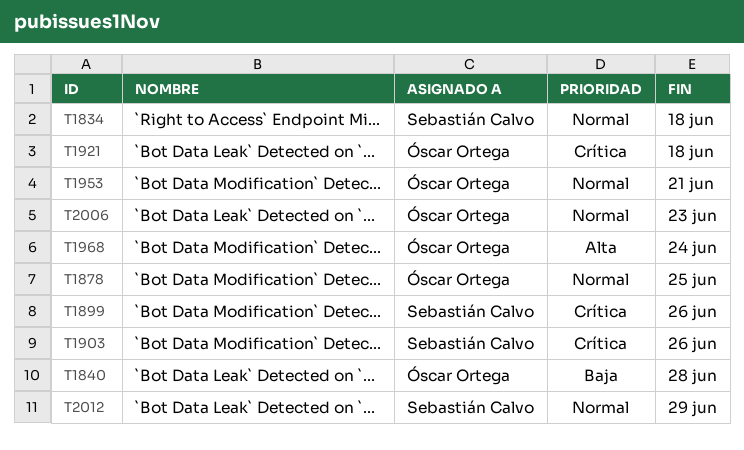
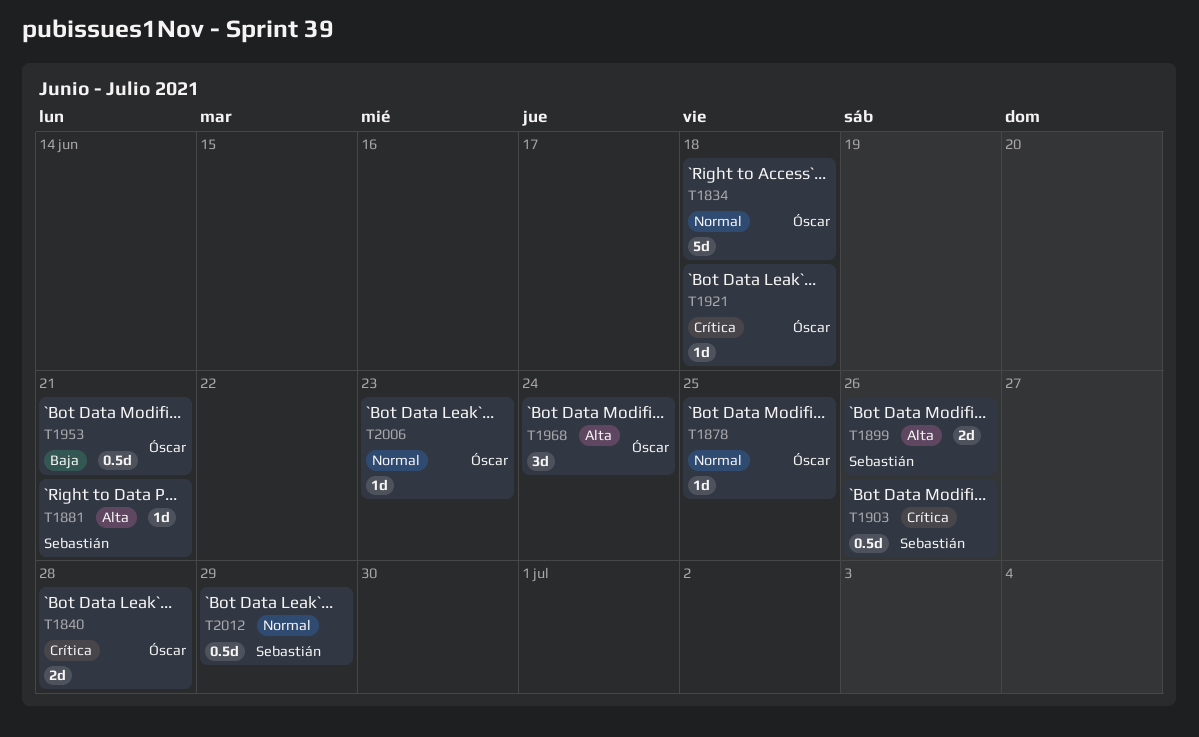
T1834, owner: Sebastián Calvo -> Óscar Ortega
T1840, priority: Baja -> Crítica
T1881: none -> present
T1899, priority: Crítica -> Alta
T1953, priority: Normal -> Baja

